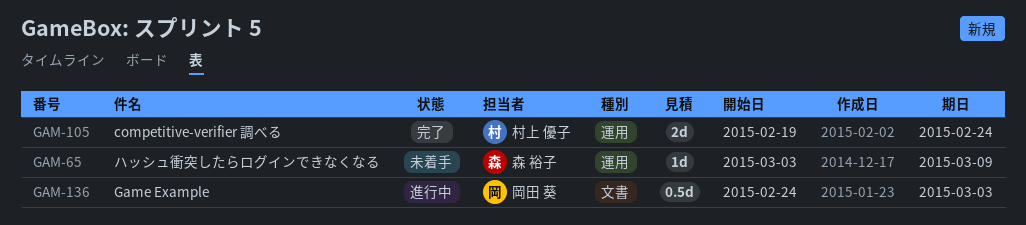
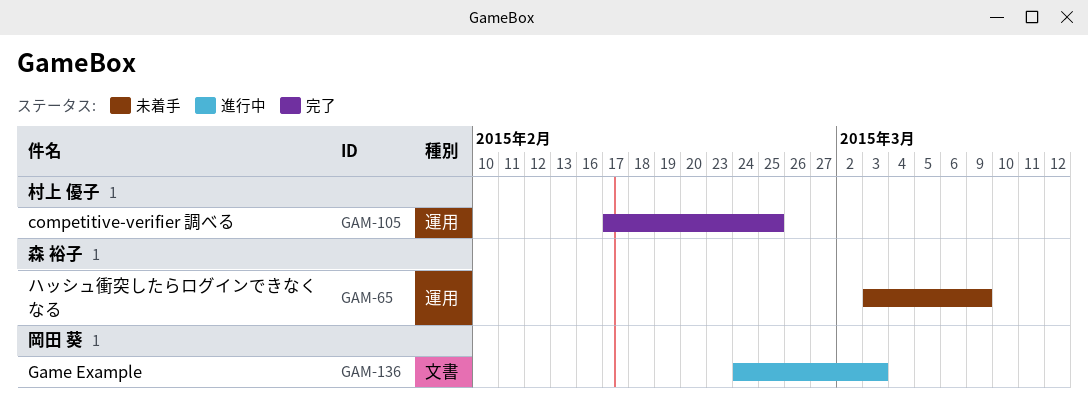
GAM-105, start: Feb 19 -> Feb 17
GAM-105, due: Feb 24 -> Feb 25

